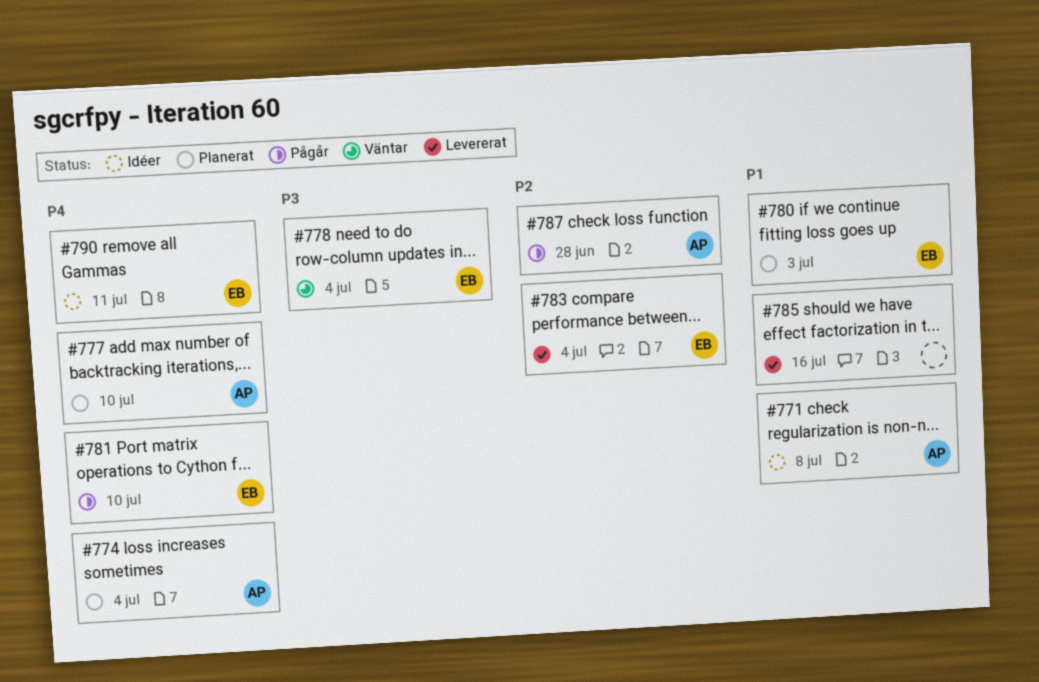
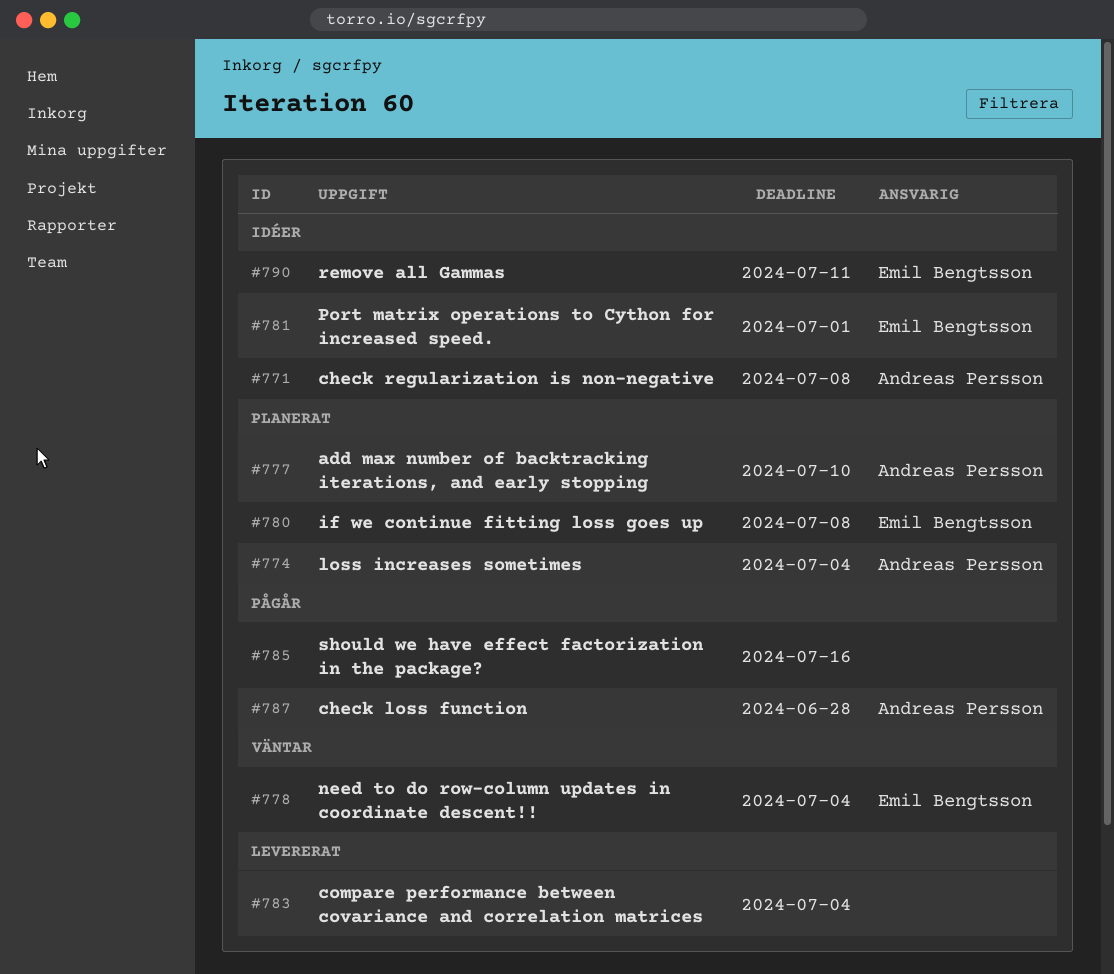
#780, due: Jul 3 -> Jul 8
#781, status: Pågår -> Idéer
#781, due: Jul 10 -> Jul 1
#783, owner: Emil Bengtsson -> none
#785, status: Levererat -> Pågår

